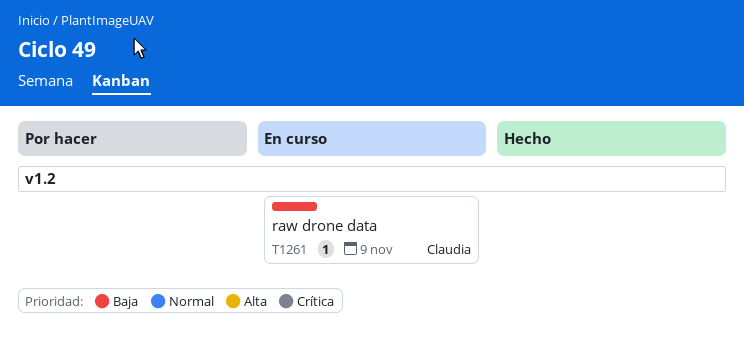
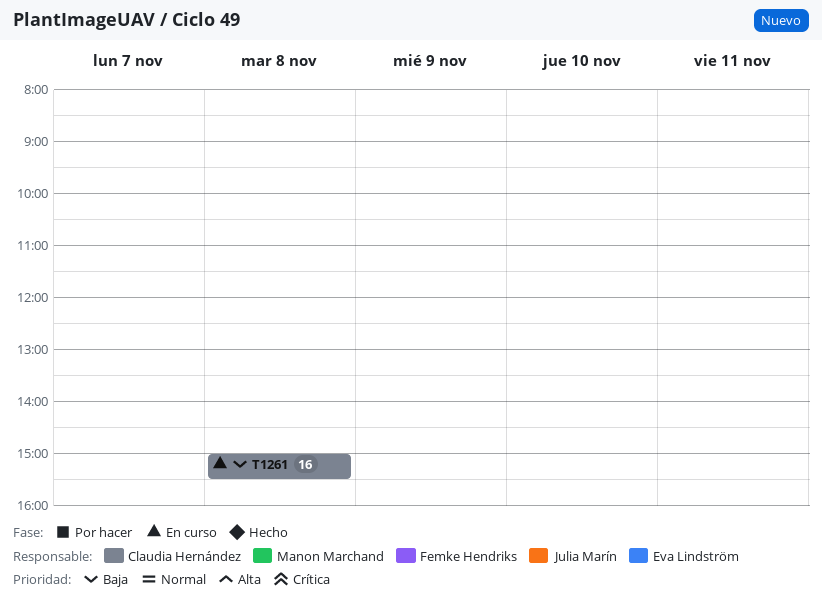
T1261, estimate: 1 -> 16
T1261, day: Nov 9 -> Nov 8

